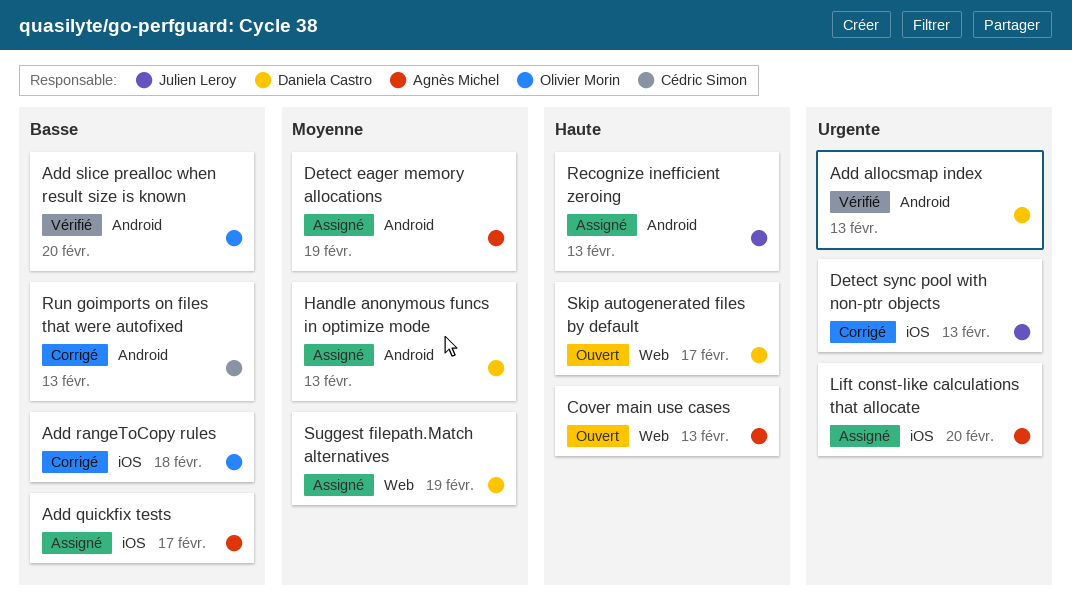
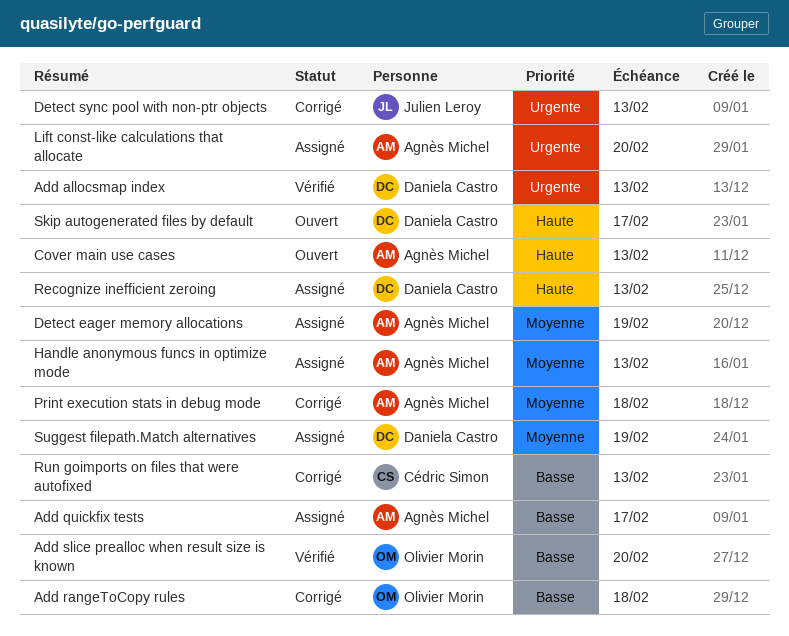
Handle anonymous funcs in optimize mode, owner: Daniela Castro -> Agnès Michel
Print execution stats in debug mode: none -> present
Recognize inefficient zeroing, owner: Julien Leroy -> Daniela Castro

